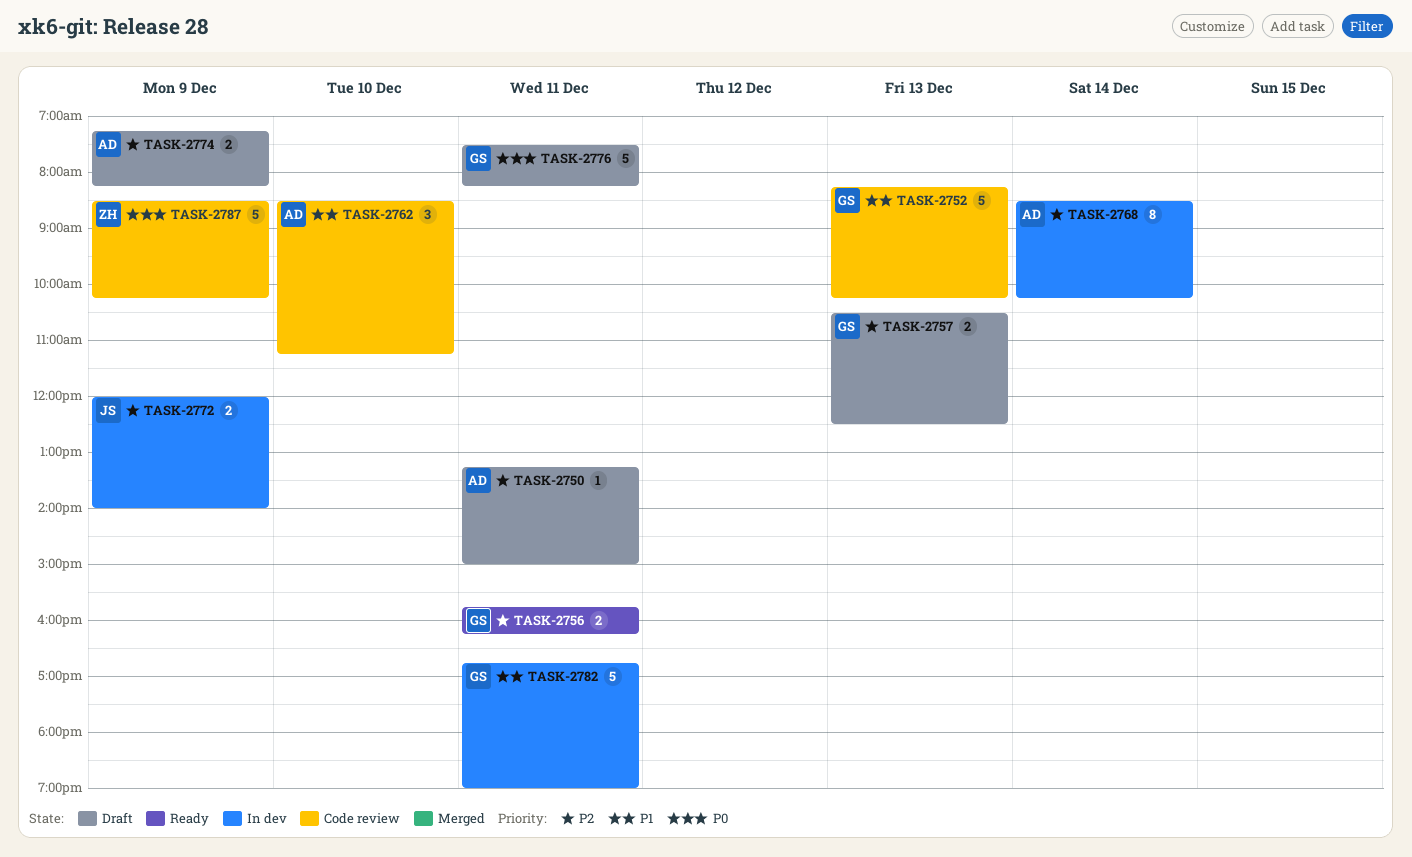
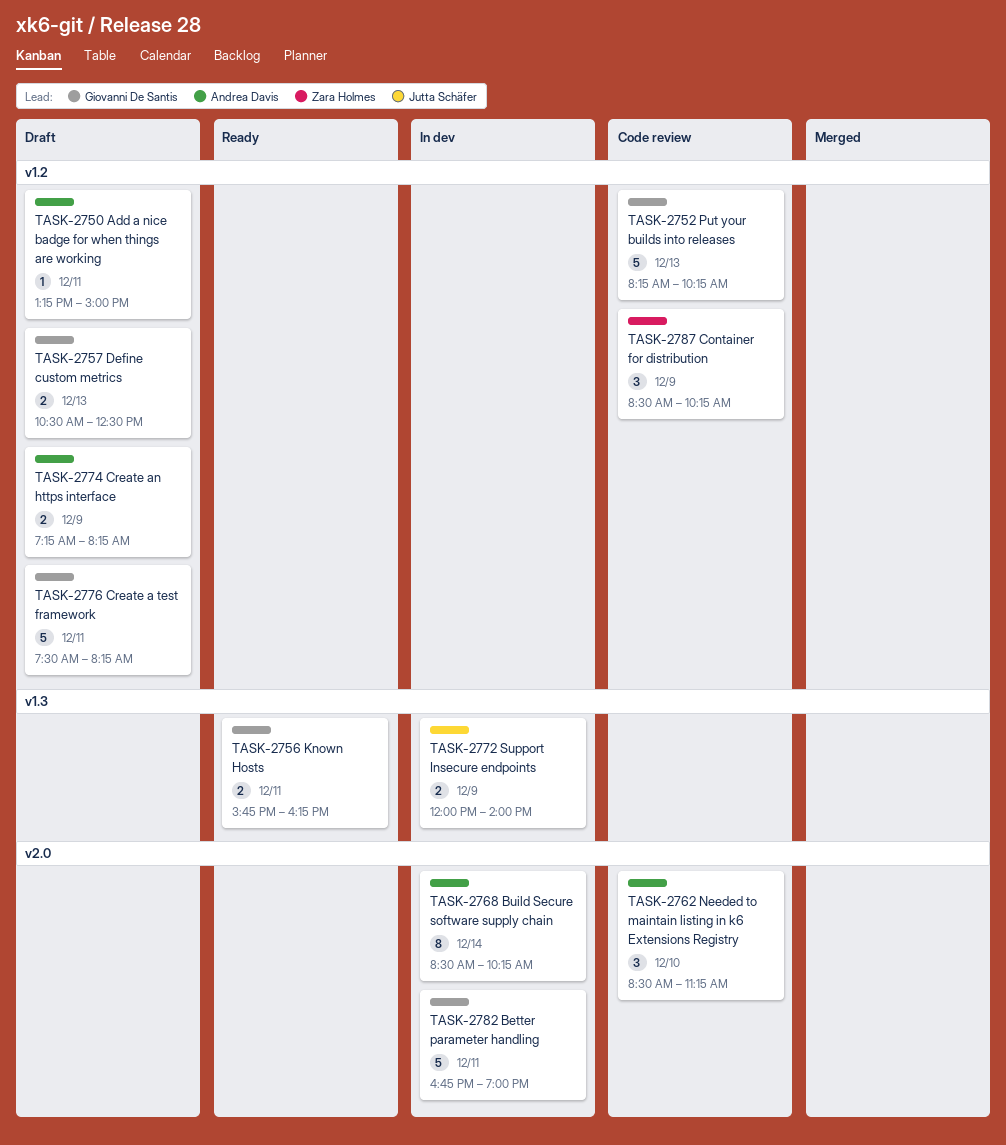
TASK-2787, estimate: 5 -> 3

